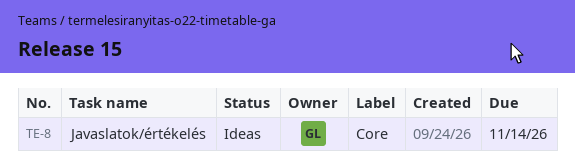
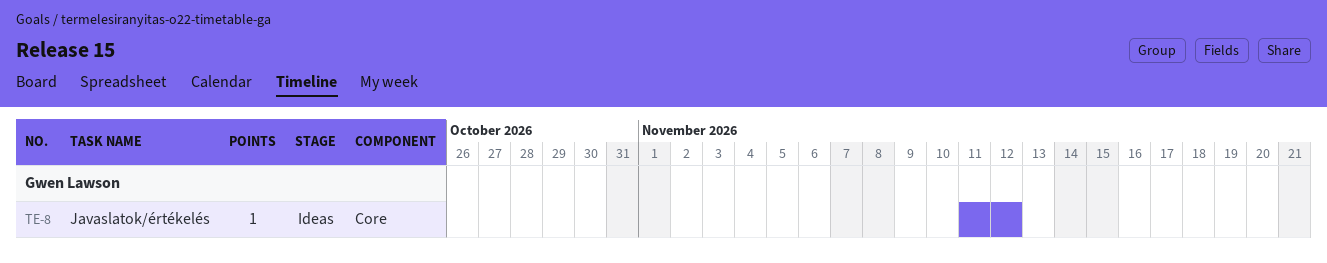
TE-8, due: Nov 14 -> Nov 12

